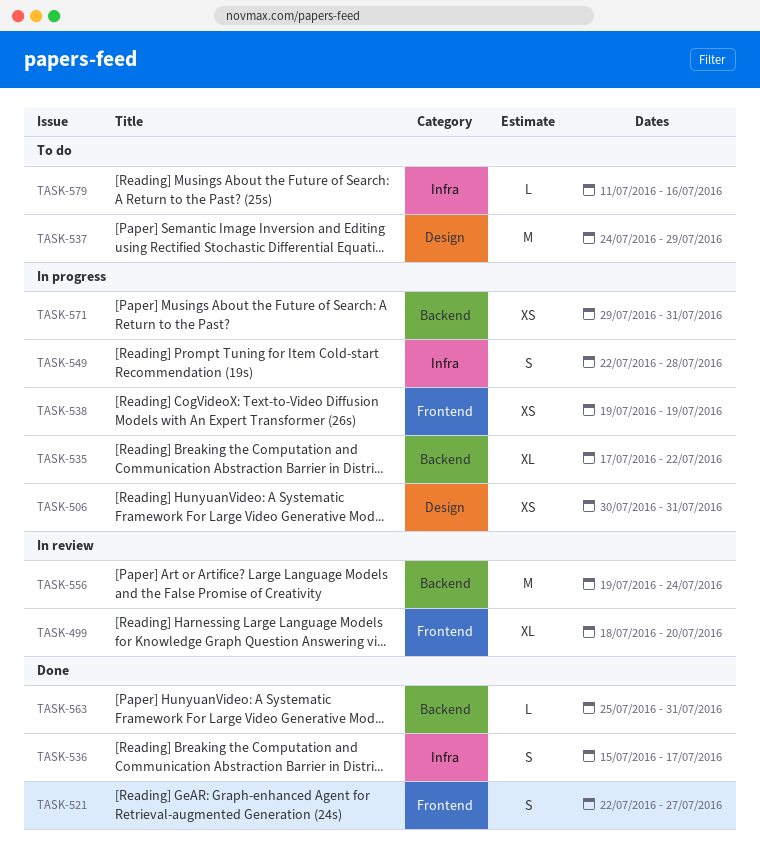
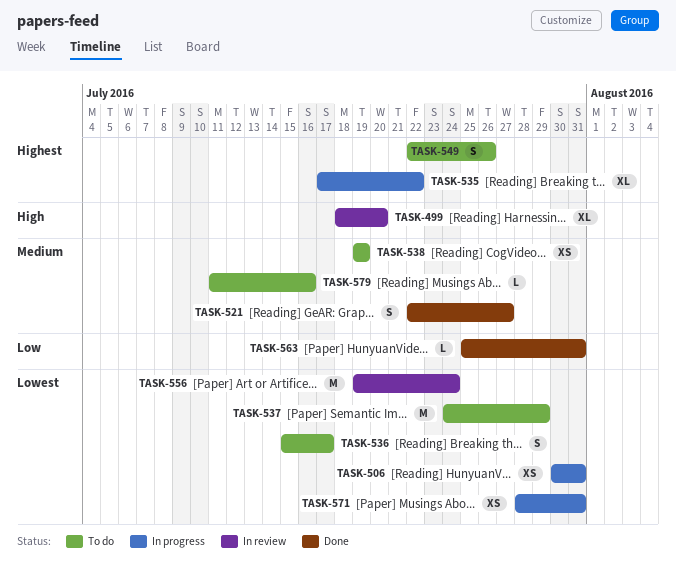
TASK-536, status: Done -> To do
TASK-538, status: In progress -> To do
TASK-549, status: In progress -> To do
TASK-549, due: Jul 28 -> Jul 26
TASK-571, start: Jul 29 -> Jul 28

